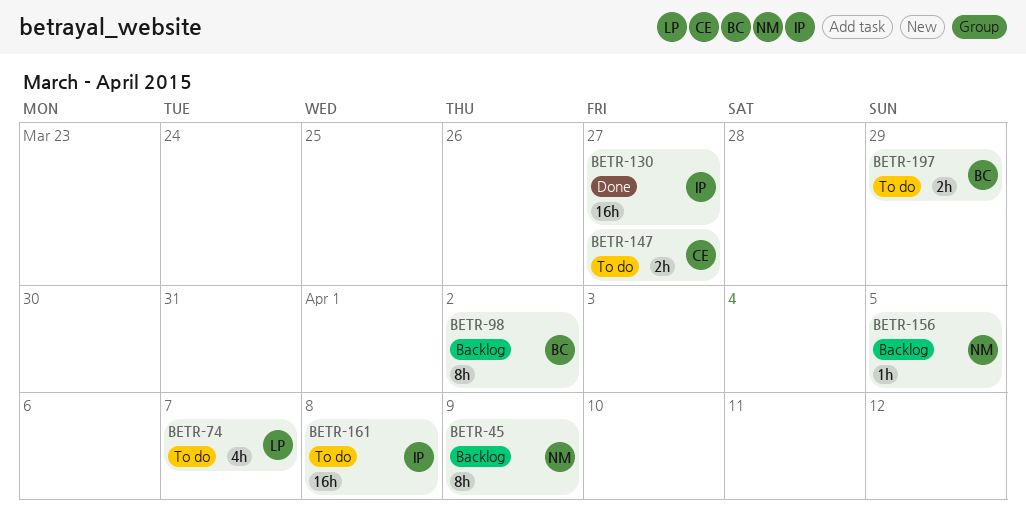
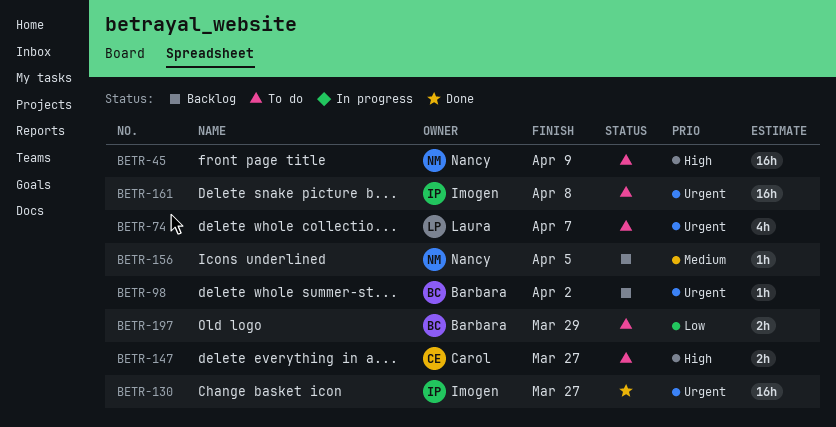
BETR-45, status: Backlog -> To do
BETR-45, estimate: 8h -> 16h
BETR-98, estimate: 8h -> 1h

